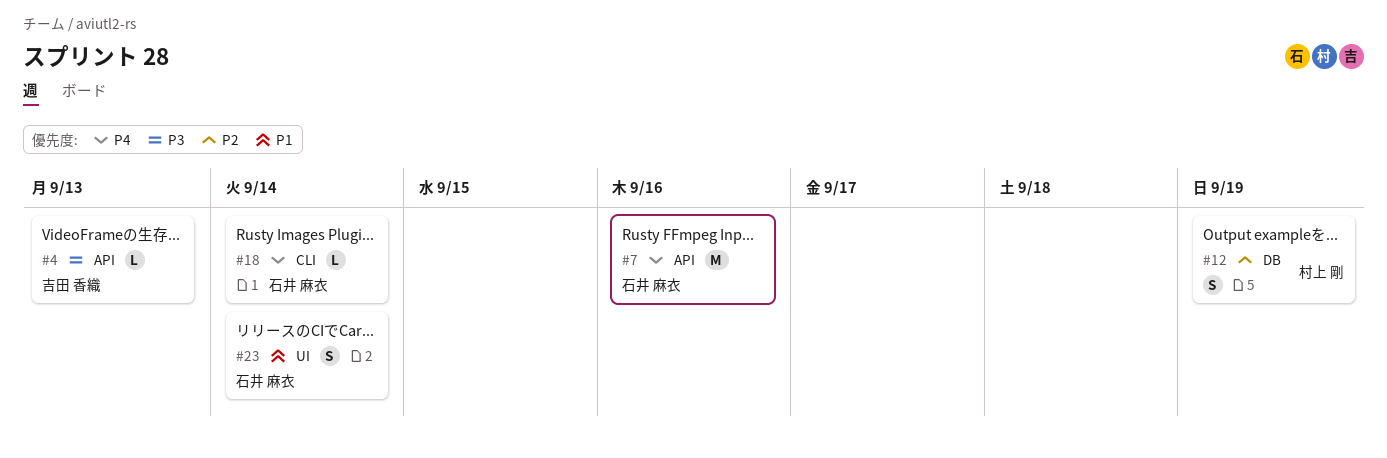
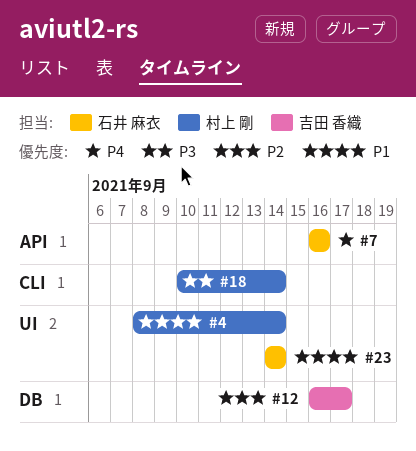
#4, owner: 吉田 香織 -> 村上 剛
#4, priority: P3 -> P1
#4, label: API -> UI
#4, due: Sep 13 -> Sep 14
#12, owner: 村上 剛 -> 吉田 香織
#12, due: Sep 19 -> Sep 17
#18, owner: 石井 麻衣 -> 村上 剛
#18, priority: P4 -> P3

